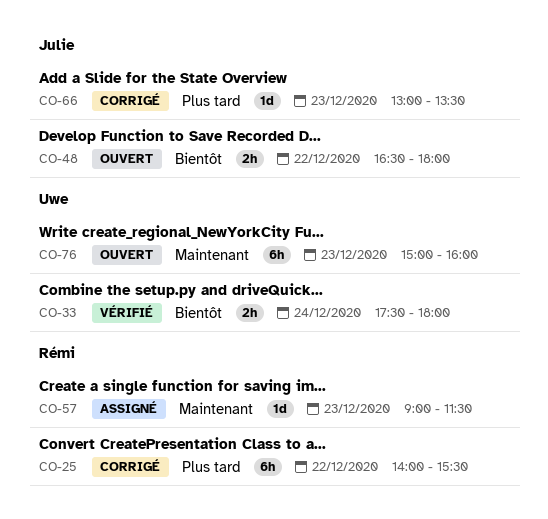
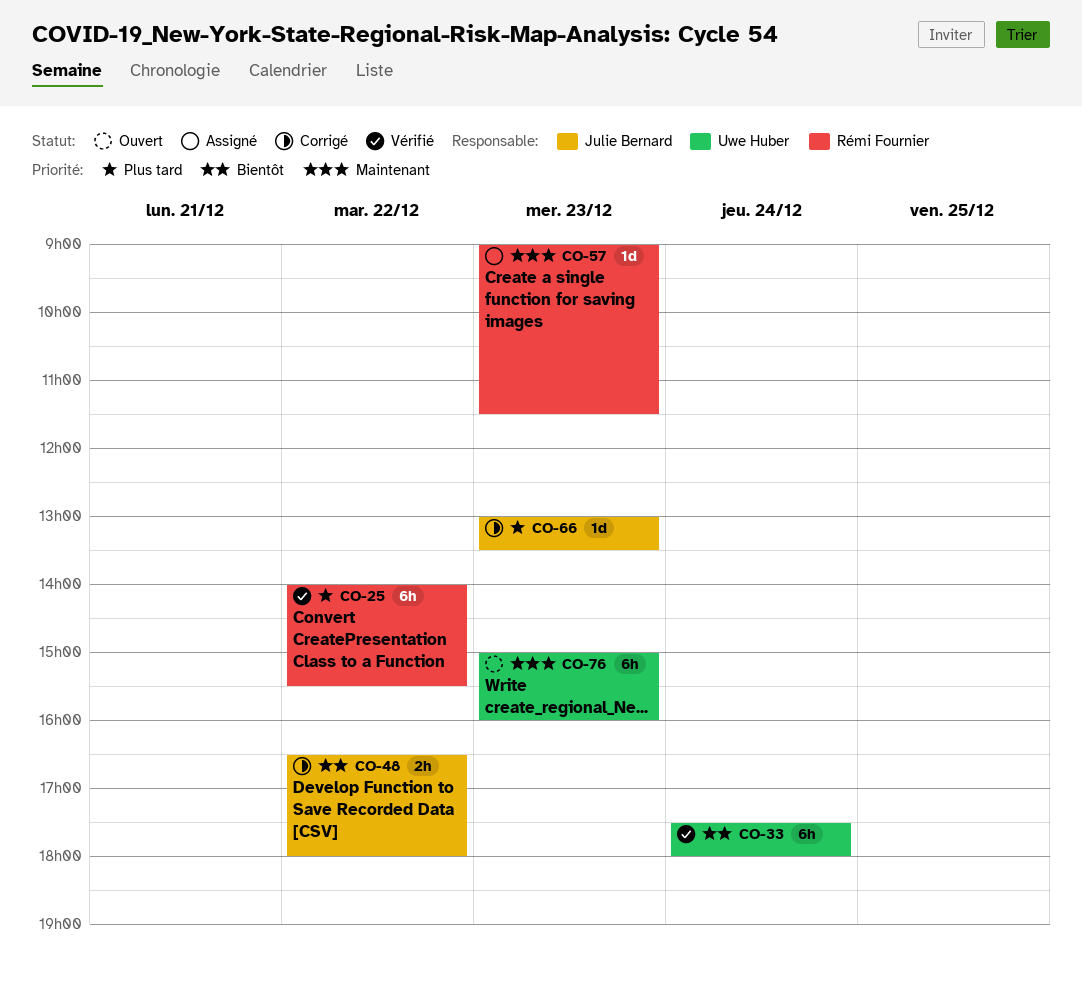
CO-25, status: Corrigé -> Vérifié
CO-33, estimate: 2h -> 6h
CO-48, status: Ouvert -> Corrigé

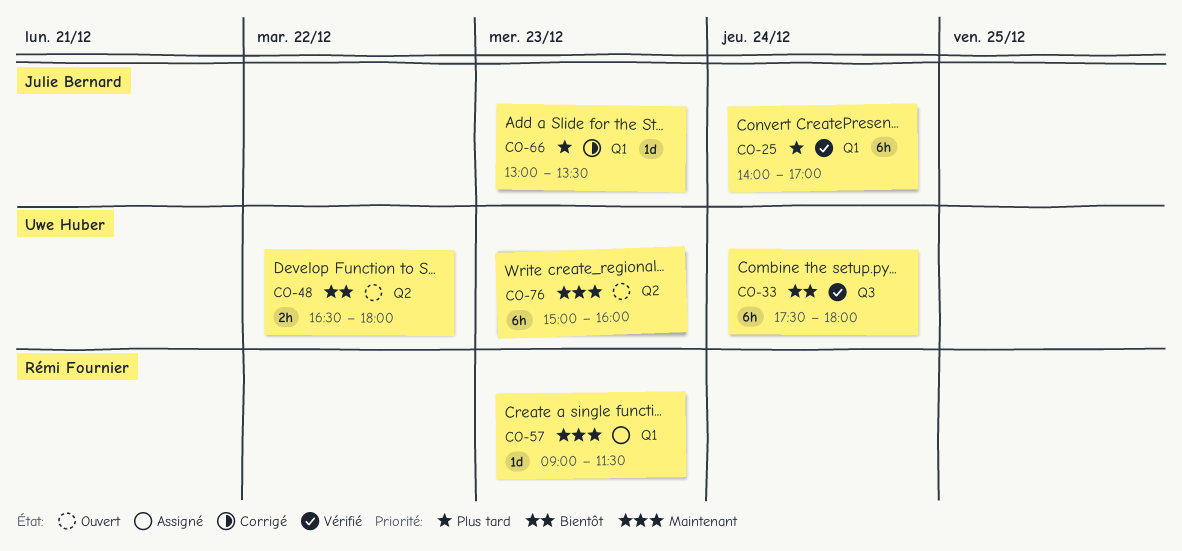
CO-25, owner: Rémi Fournier -> Julie Bernard
CO-25, day: Dec 22 -> Dec 24
CO-25, ends: 15:30 -> 17:00
CO-48, status: Corrigé -> Ouvert
CO-48, owner: Julie Bernard -> Uwe Huber

